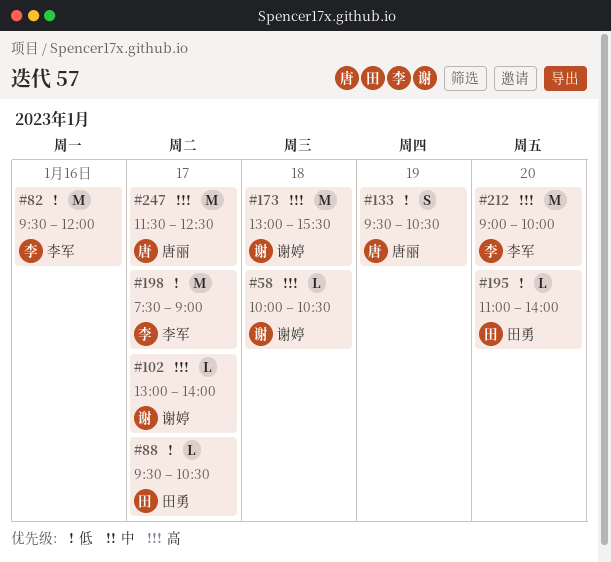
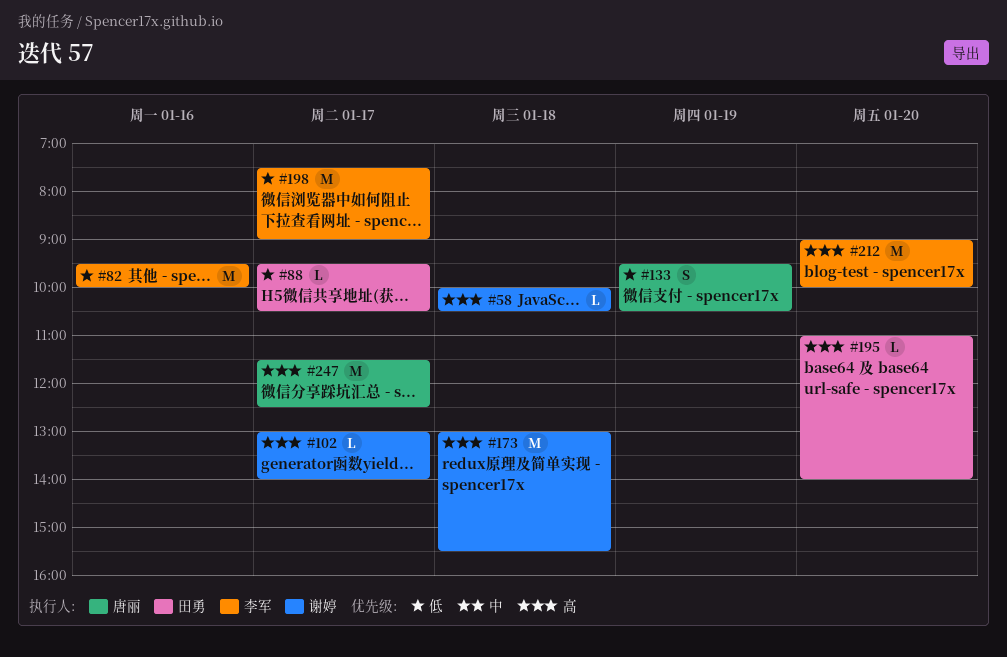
#82, ends: 12:00 -> 10:00
#195, priority: 低 -> 高

